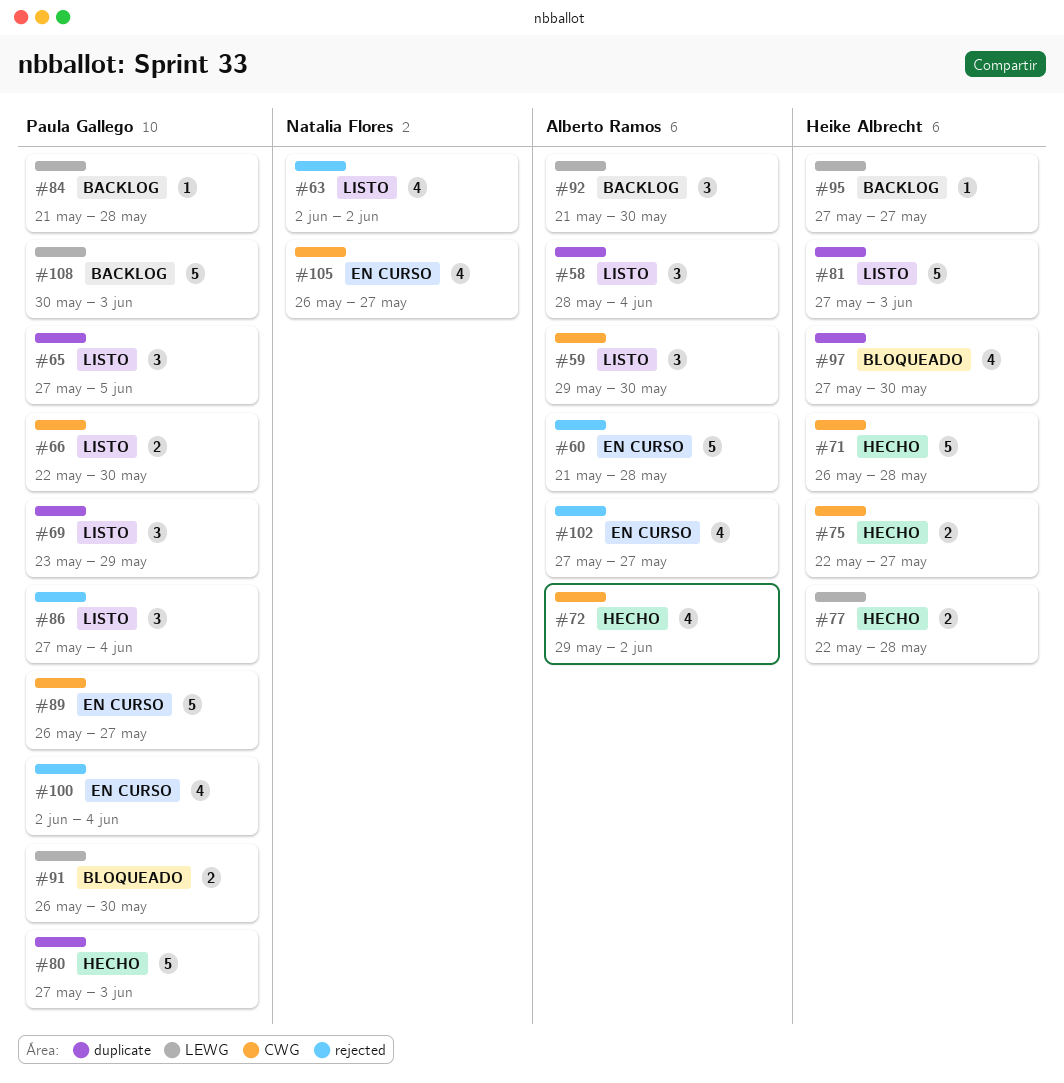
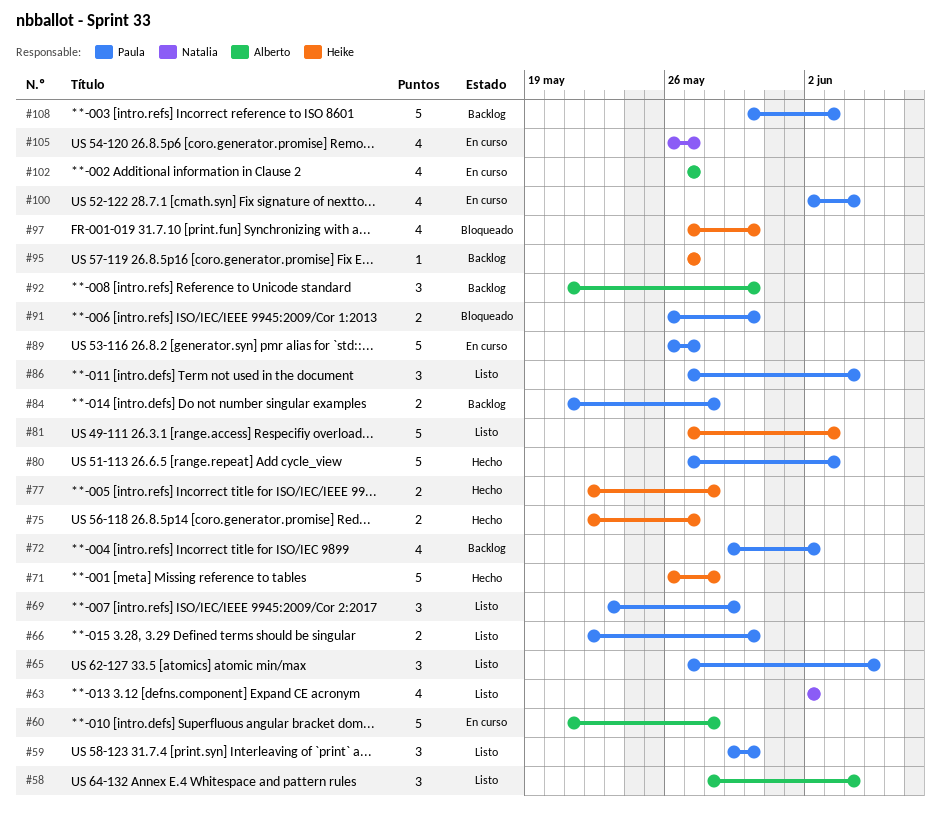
#59, owner: Alberto Ramos -> Paula Gallego
#72, status: Hecho -> Backlog
#72, owner: Alberto Ramos -> Paula Gallego
#84, estimate: 1 -> 2

